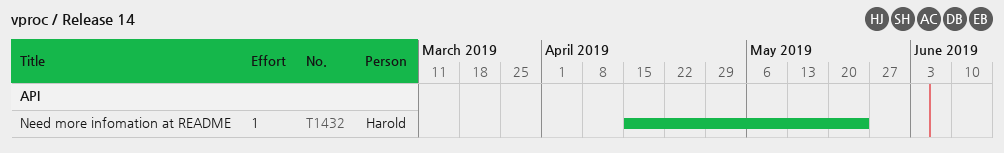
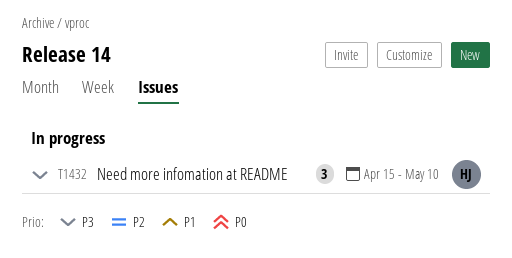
T1432, estimate: 1 -> 3
T1432, due: May 24 -> May 10

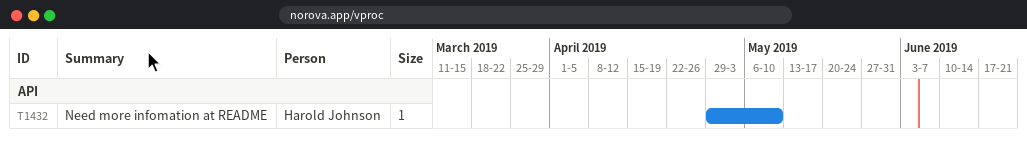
T1432, estimate: 3 -> 1
T1432, start: Apr 15 -> Apr 29

